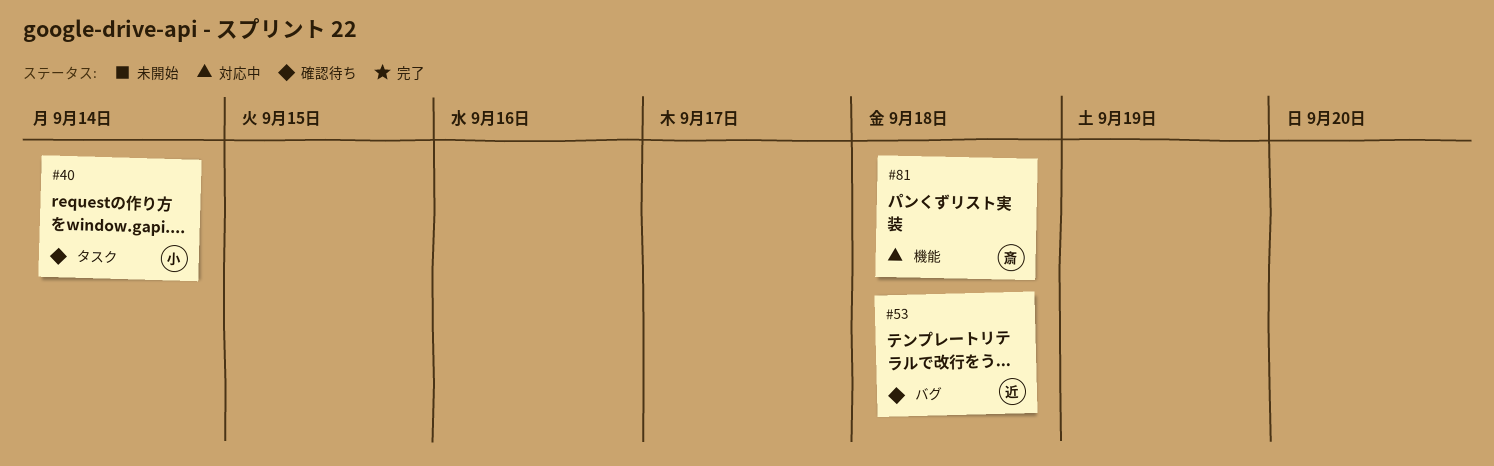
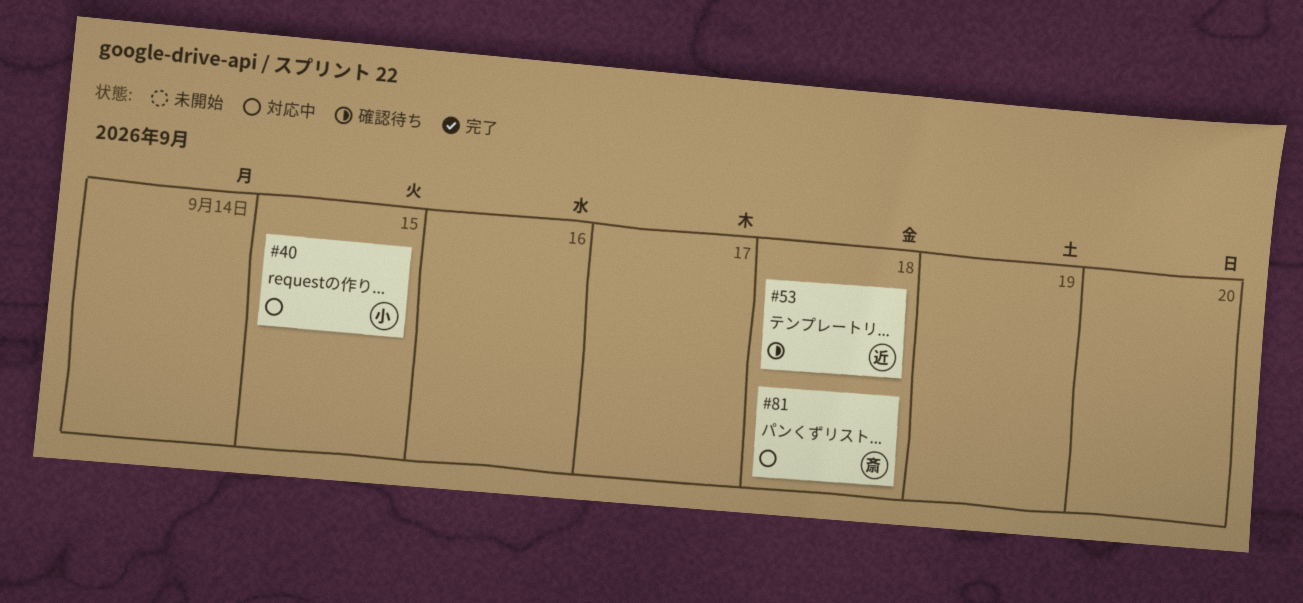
#40, status: 確認待ち -> 対応中
#40, due: Sep 14 -> Sep 15

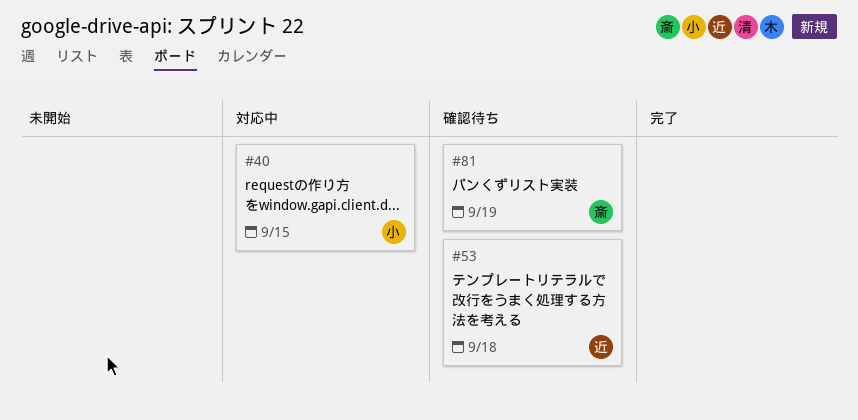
#81, status: 対応中 -> 確認待ち
#81, due: Sep 18 -> Sep 19

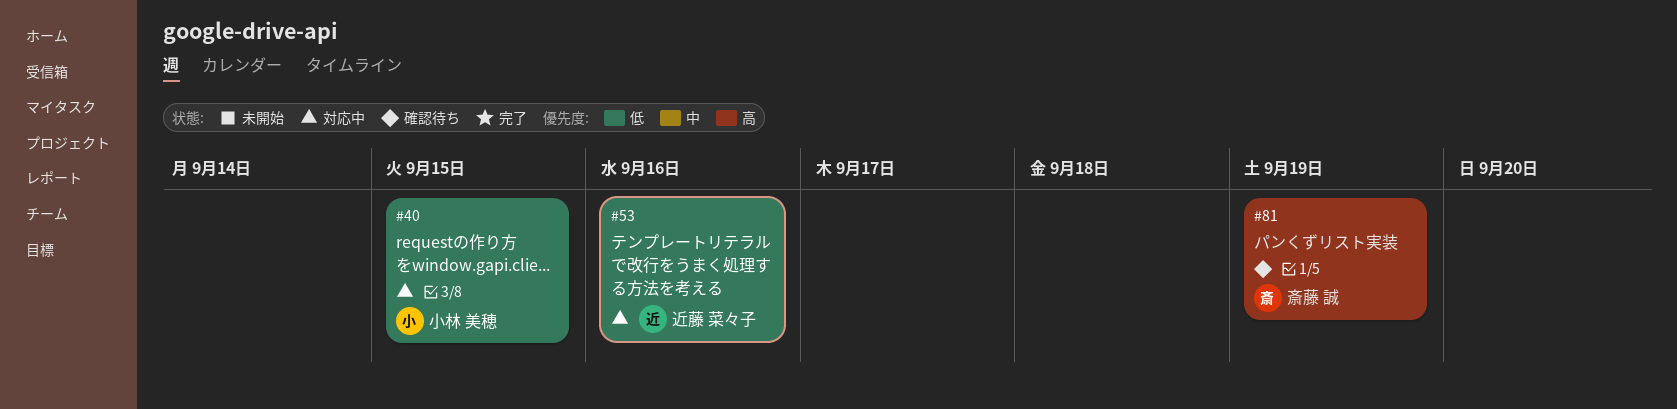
#53, status: 確認待ち -> 対応中
#53, due: Sep 18 -> Sep 16

